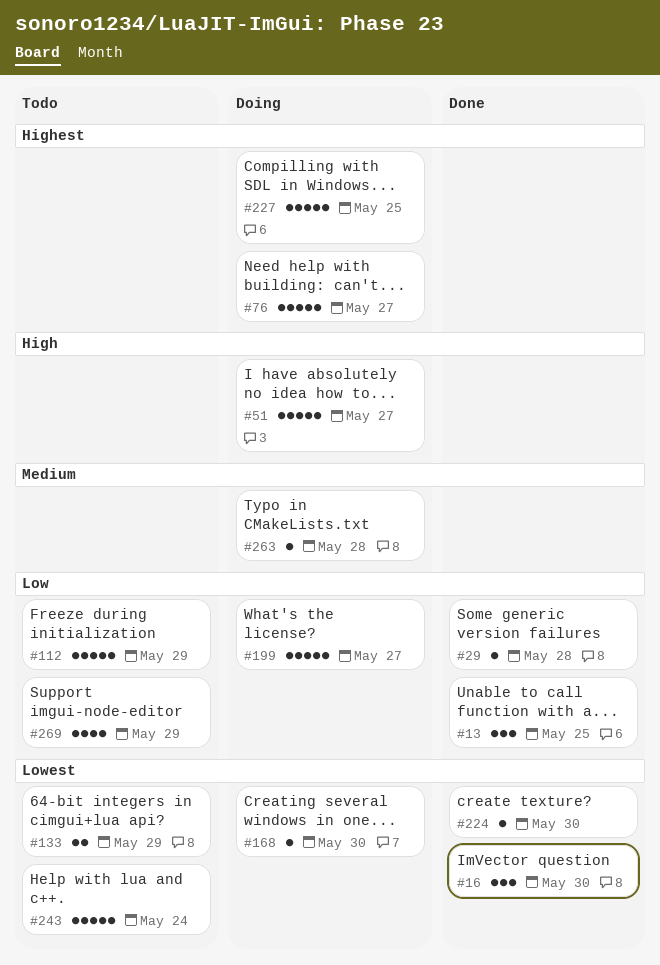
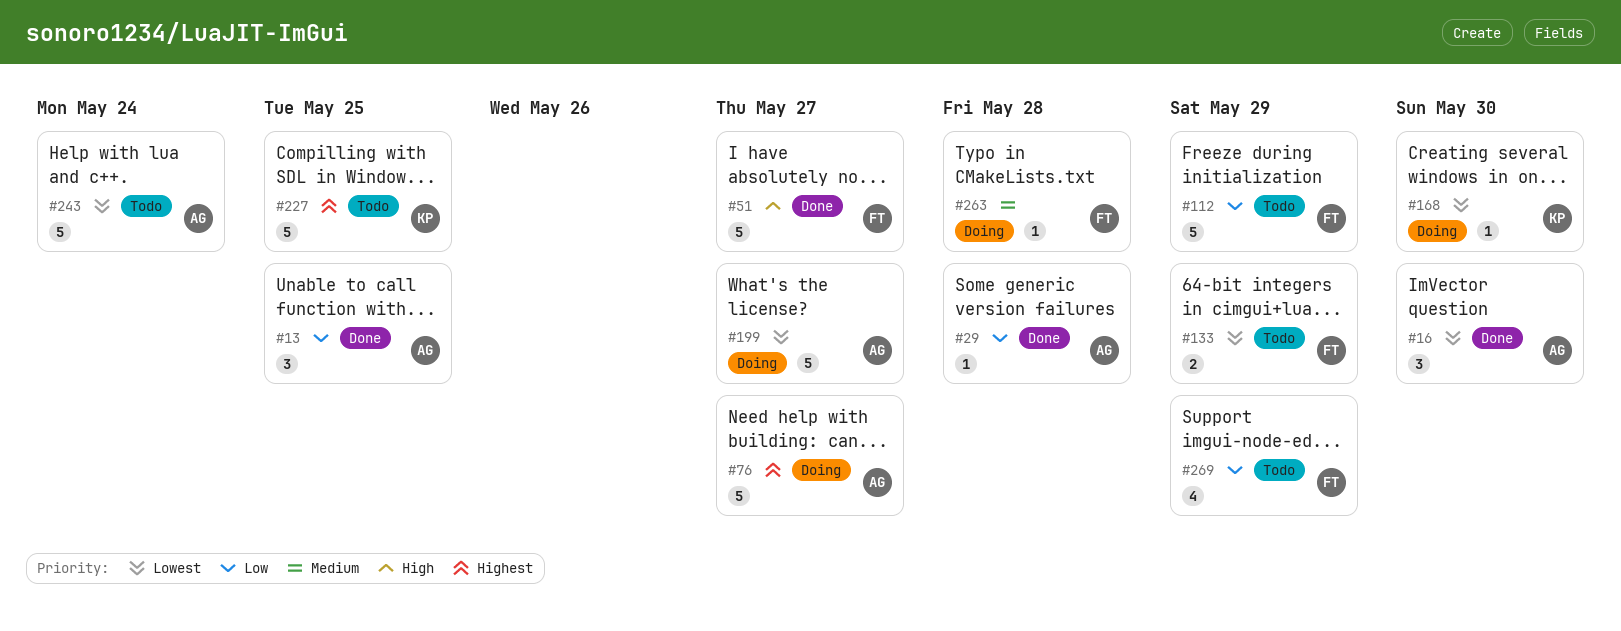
#51, status: Doing -> Done
#199, priority: Low -> Lowest
#224: present -> none
#227, status: Doing -> Todo

